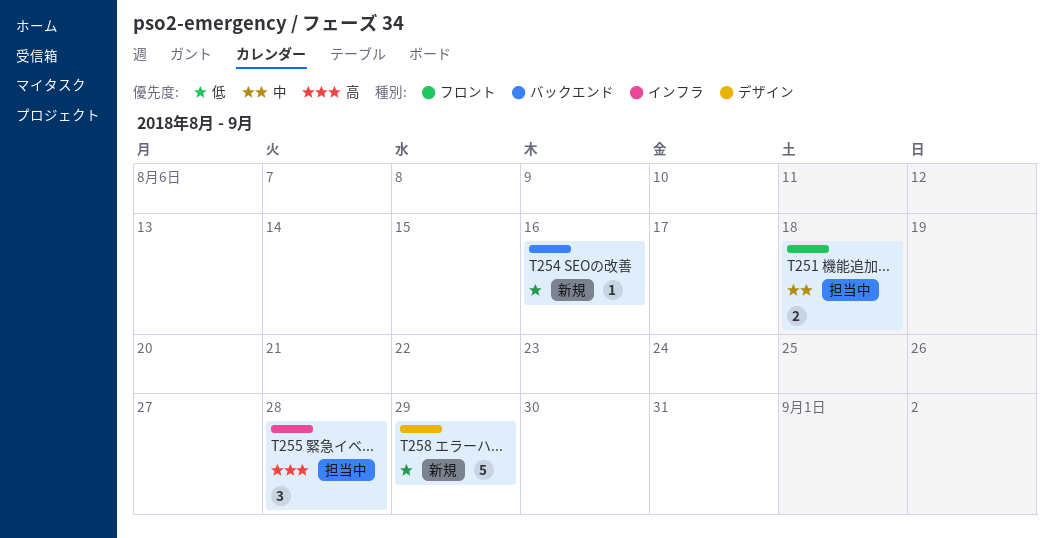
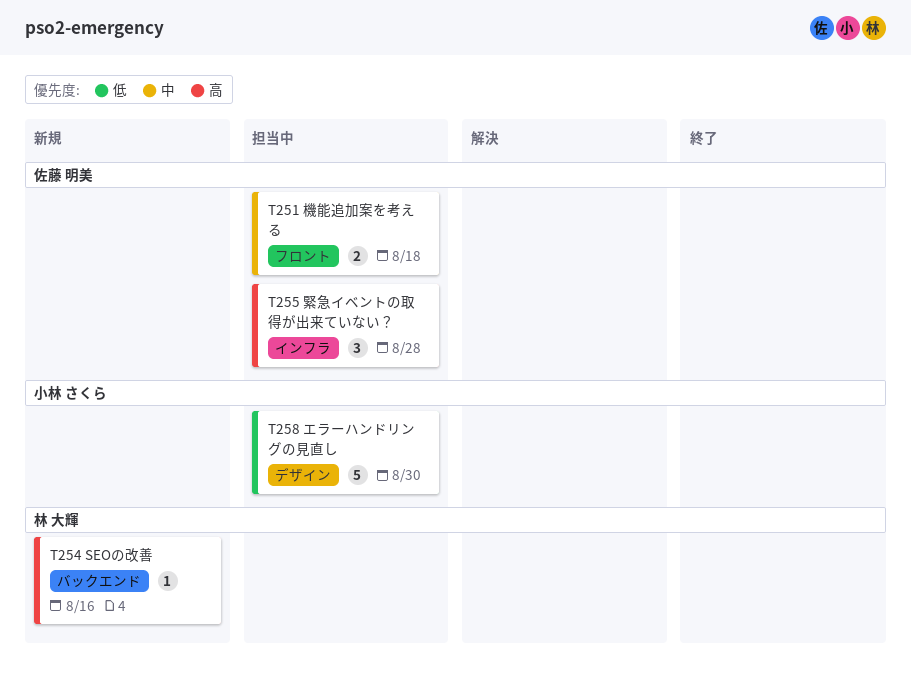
T254, priority: 低 -> 高
T258, status: 新規 -> 担当中
T258, due: Aug 29 -> Aug 30

